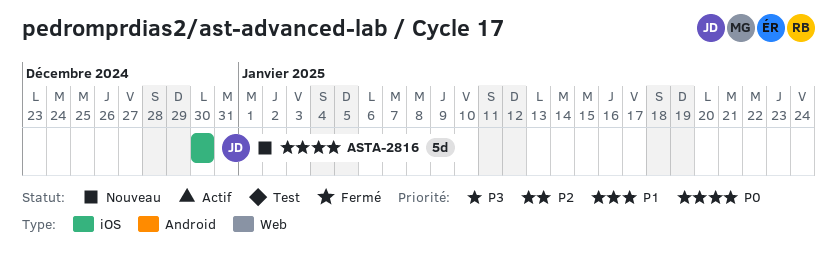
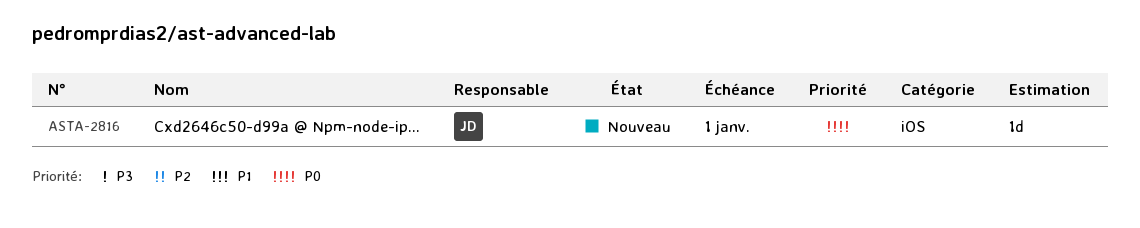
ASTA-2816, estimate: 5d -> 1d
ASTA-2816, due: Dec 30 -> Jan 1

